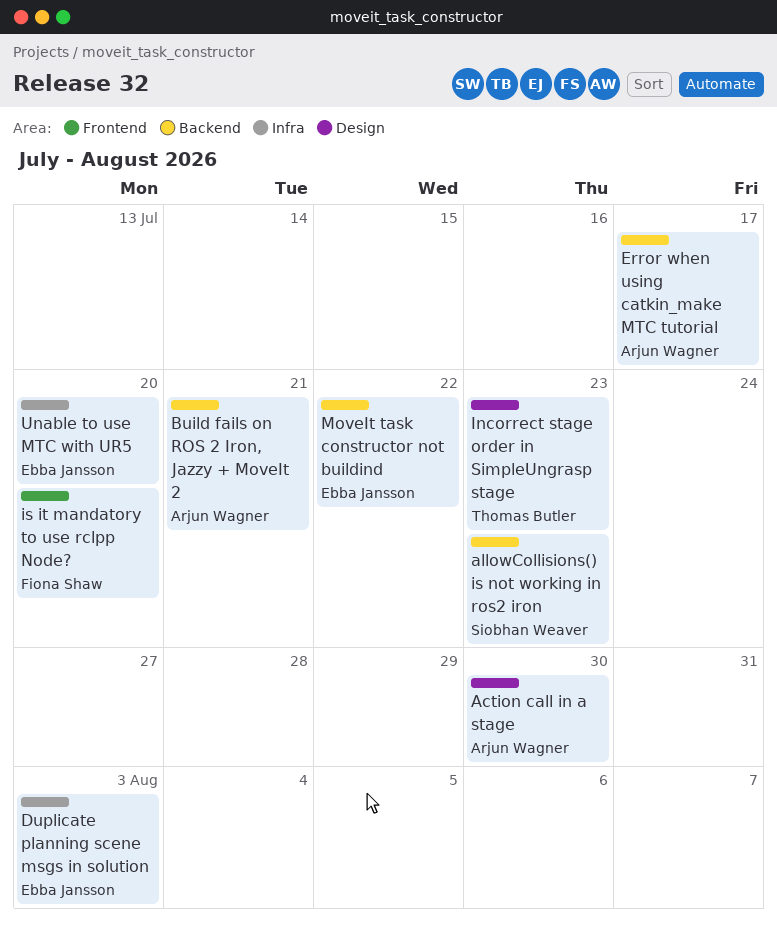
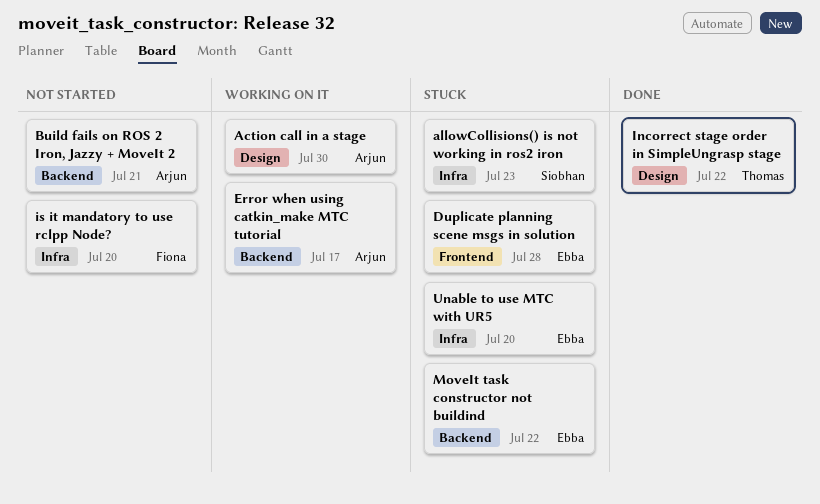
allowCollisions() is not working in ros2 iron, label: Backend -> Infra
Duplicate planning scene msgs in solution, label: Infra -> Frontend
Duplicate planning scene msgs in solution, due: Aug 3 -> Jul 28
Incorrect stage order in SimpleUngrasp stage, due: Jul 23 -> Jul 22
is it mandatory to use rclpp Node?, label: Frontend -> Infra

